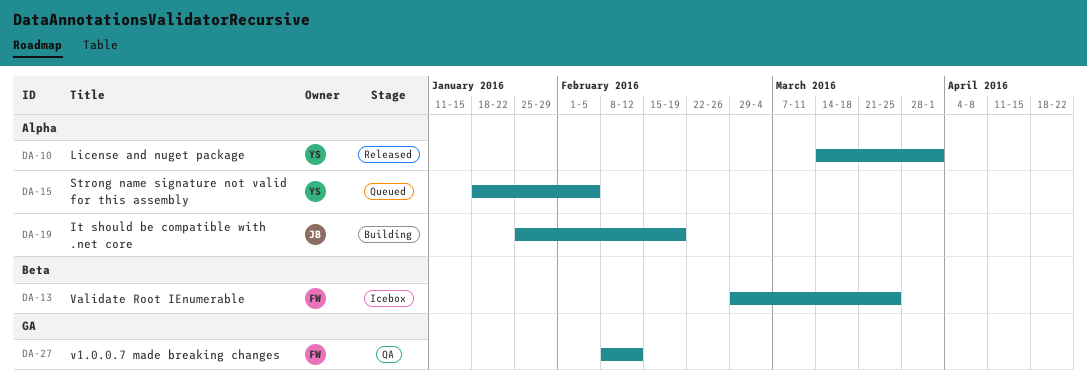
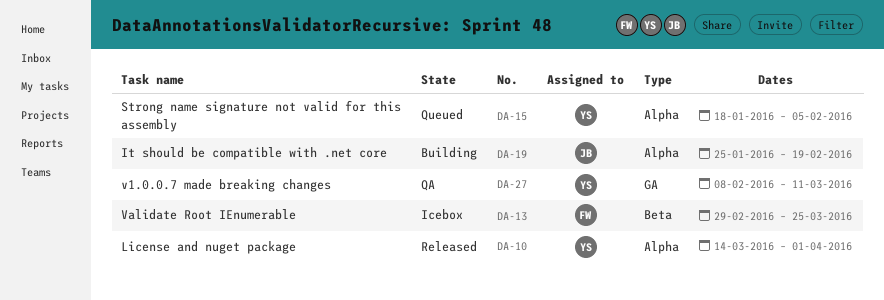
DA-27, owner: FW -> YS
DA-27, due: Feb 12 -> Mar 11

